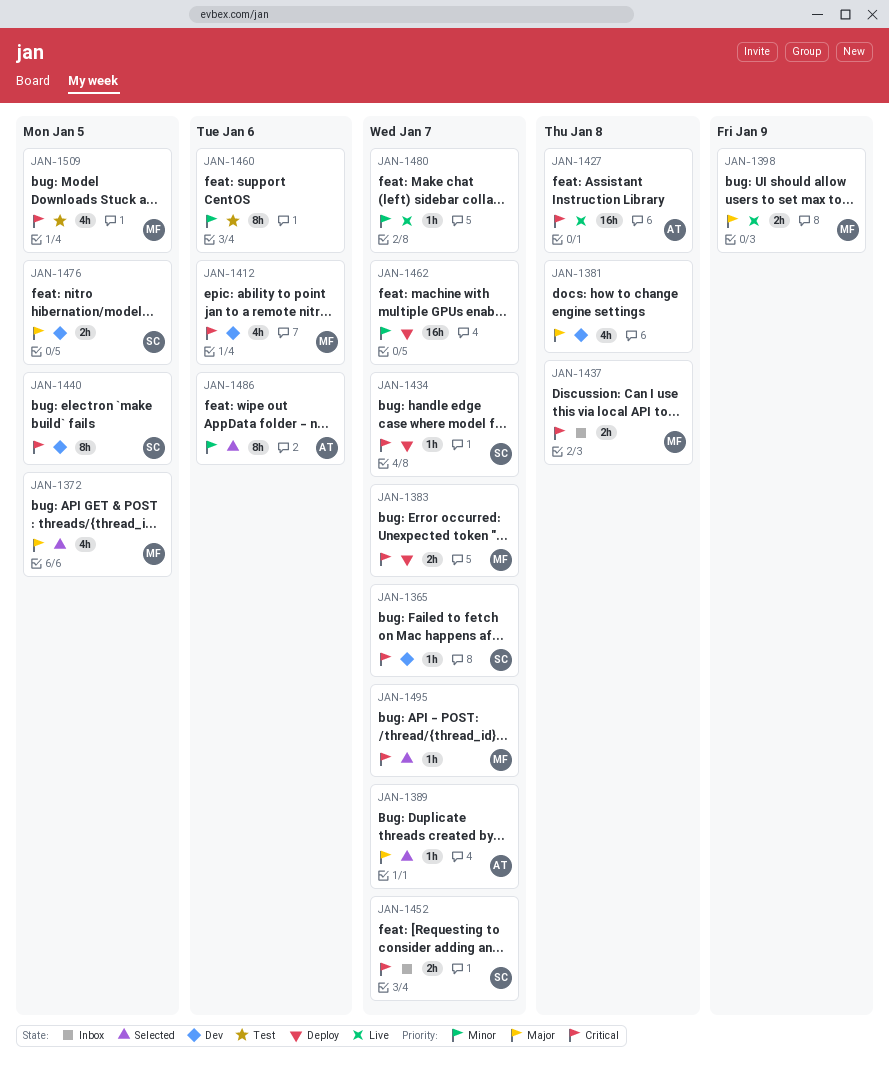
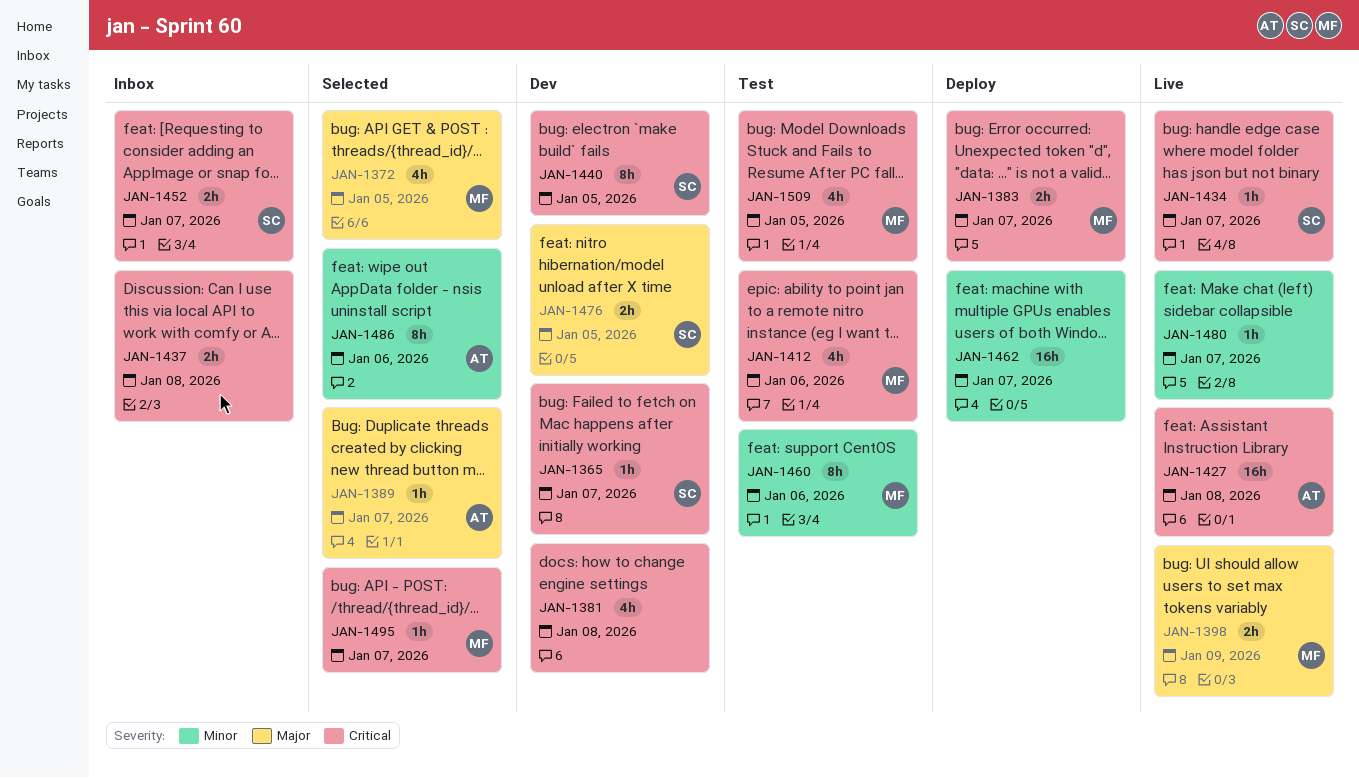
JAN-1381, priority: Major -> Critical
JAN-1412, status: Dev -> Test
JAN-1434, status: Deploy -> Live
JAN-1437, owner: MF -> none
JAN-1460, owner: none -> MF

